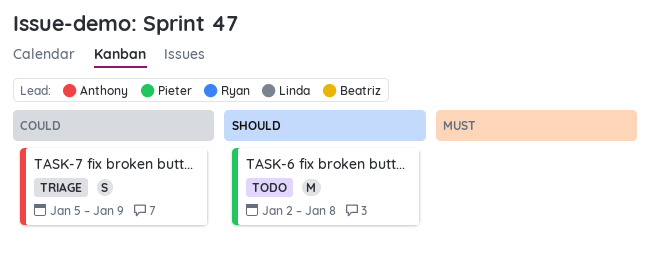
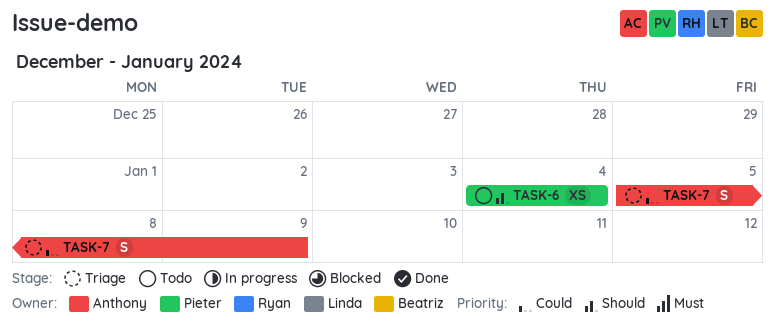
TASK-6, estimate: M -> XS
TASK-6, start: Jan 2 -> Jan 4
TASK-6, due: Jan 8 -> Jan 4

